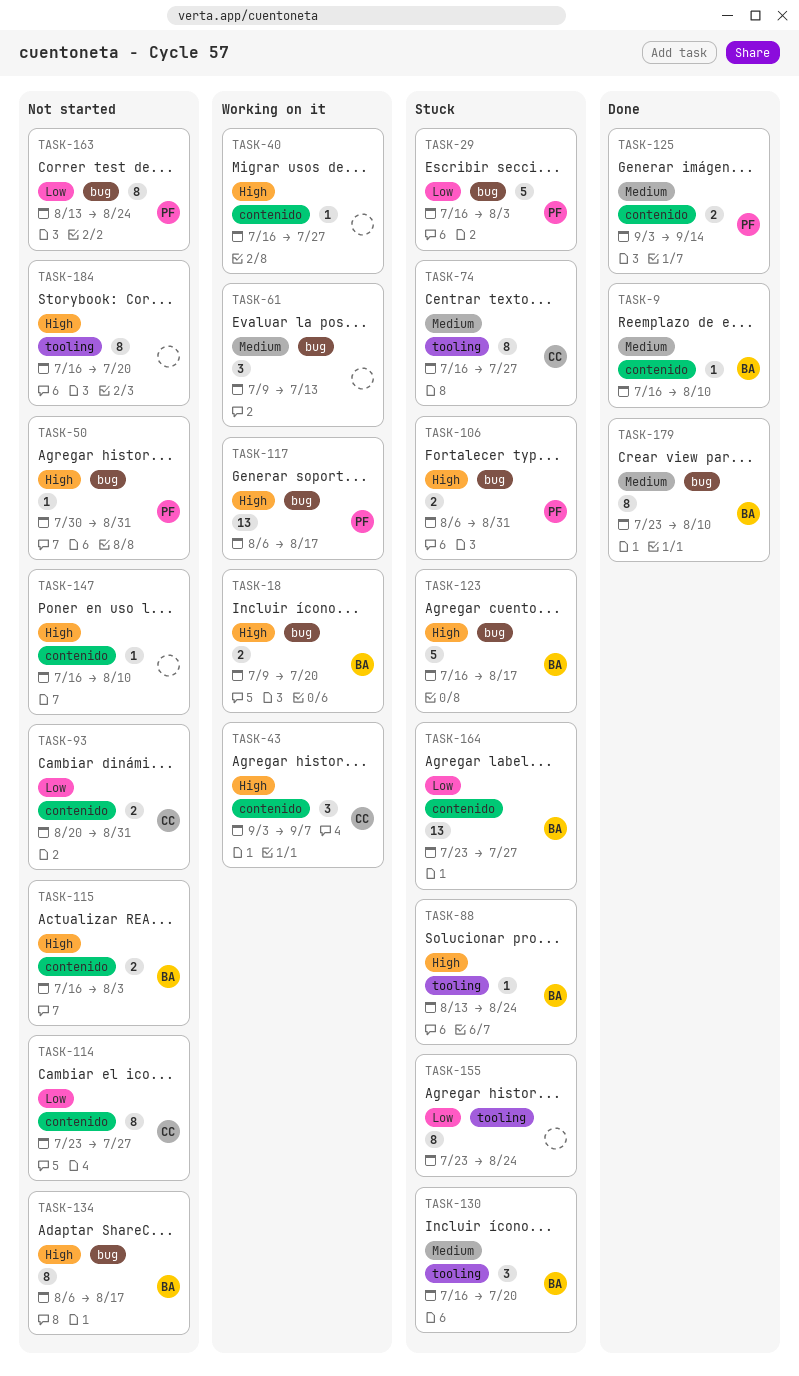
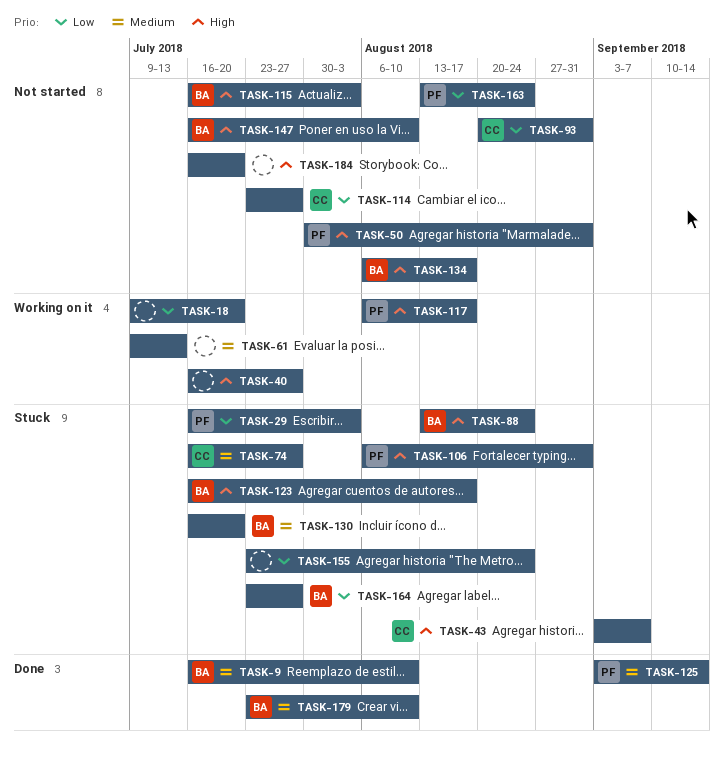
TASK-18, owner: BA -> none
TASK-18, priority: High -> Low
TASK-43, status: Working on it -> Stuck
TASK-147, owner: none -> BA

